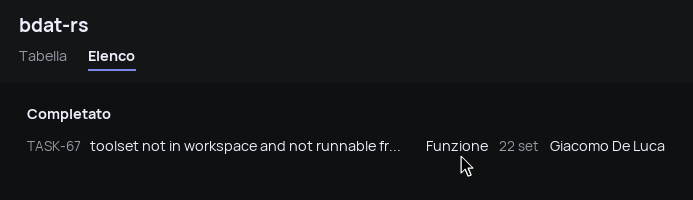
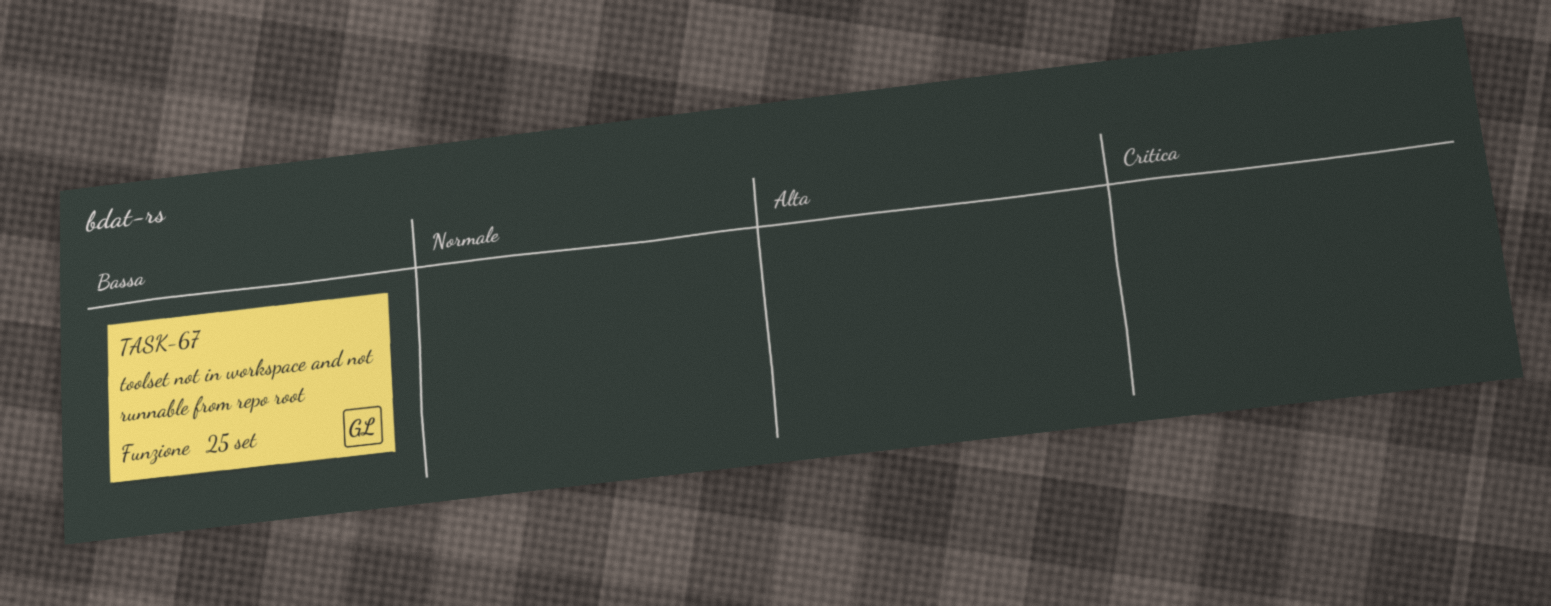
TASK-67, due: Sep 22 -> Sep 25

